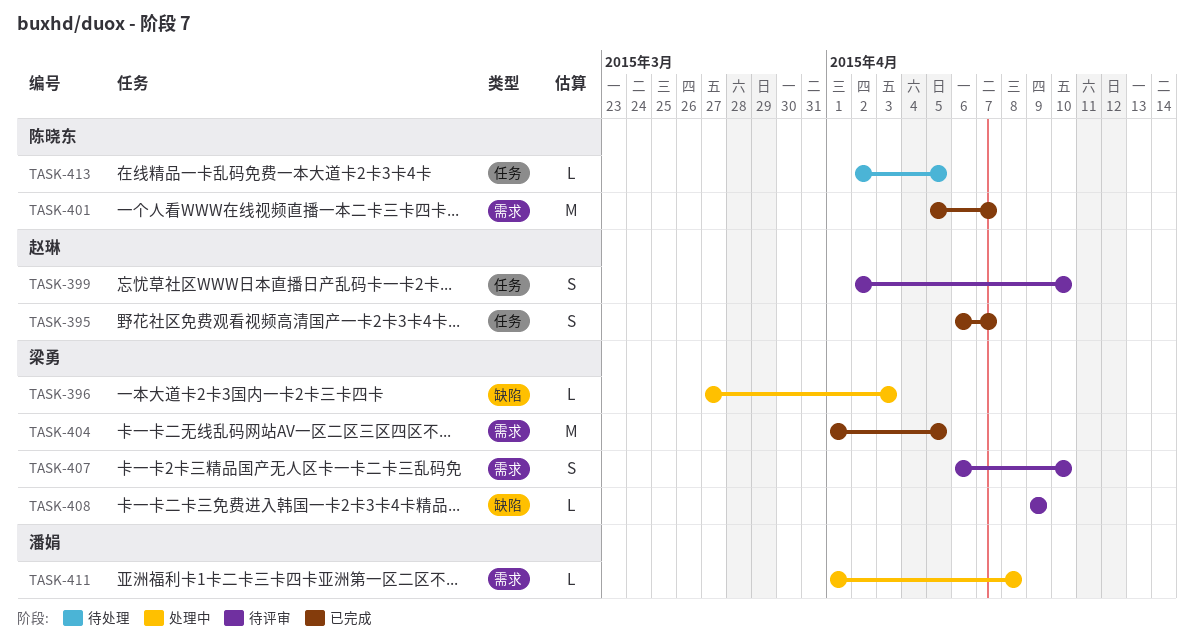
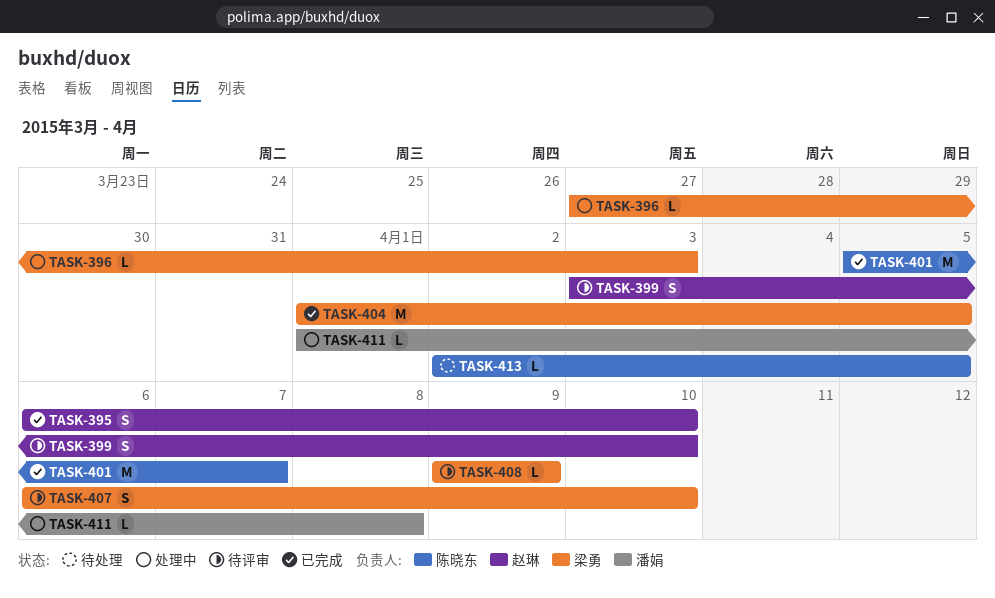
TASK-395, due: Apr 7 -> Apr 10
TASK-399, start: Apr 2 -> Apr 3

